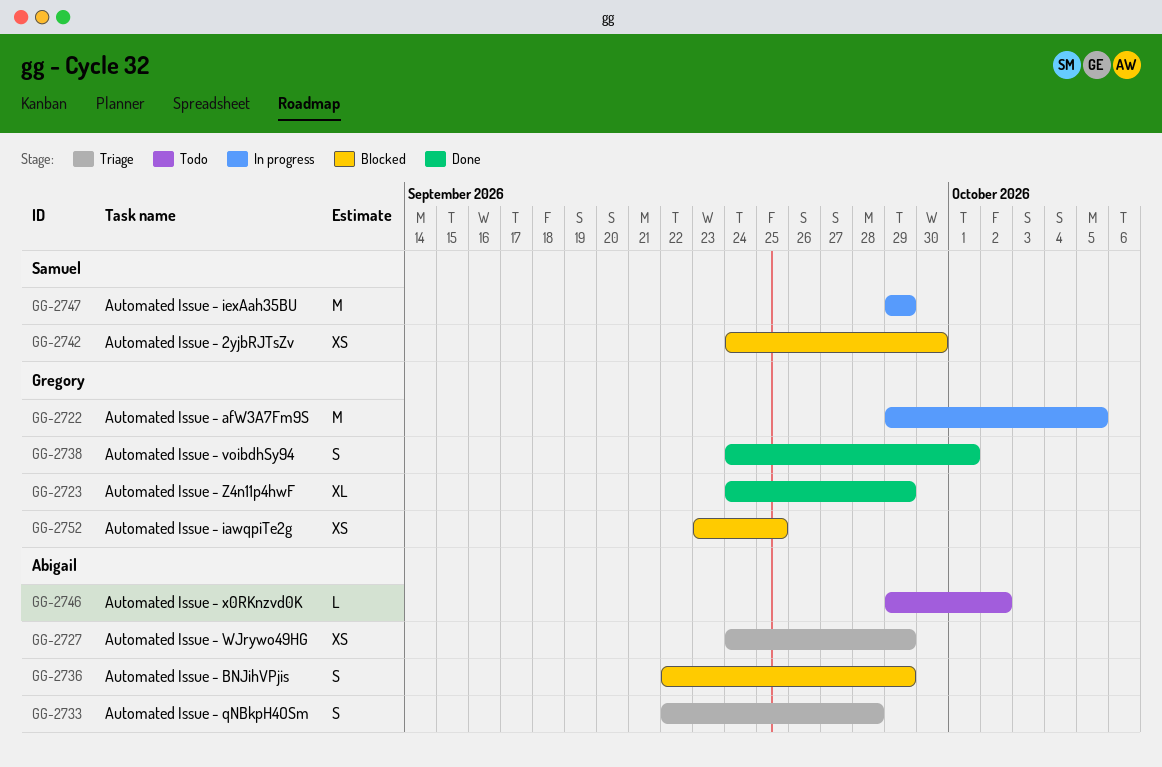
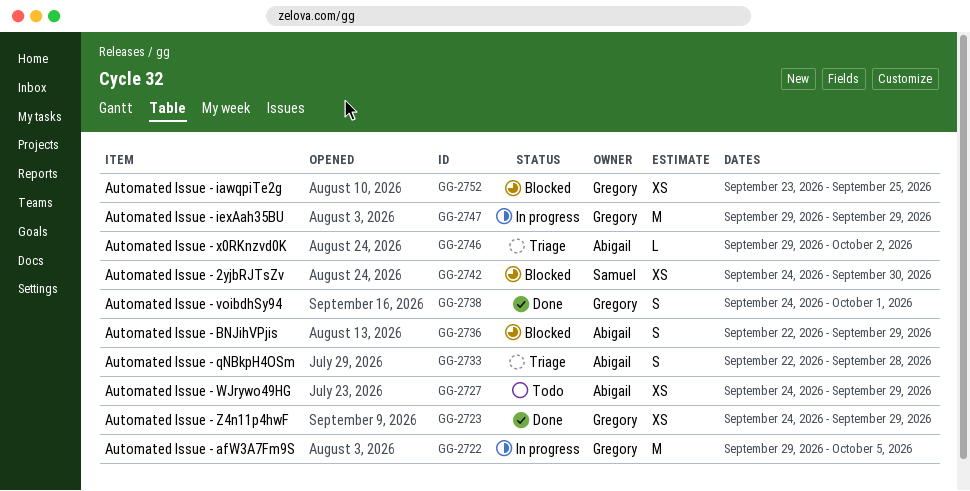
GG-2723, estimate: XL -> XS
GG-2727, status: Triage -> Todo
GG-2746, status: Todo -> Triage
GG-2747, owner: Samuel -> Gregory

